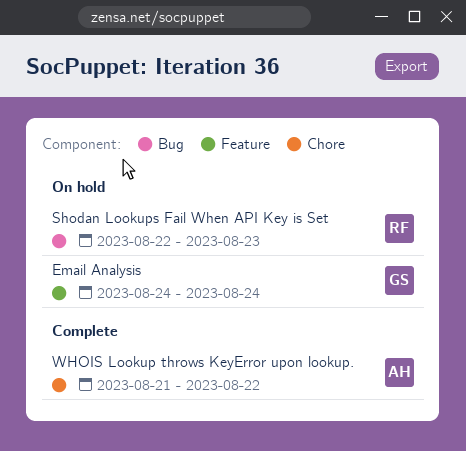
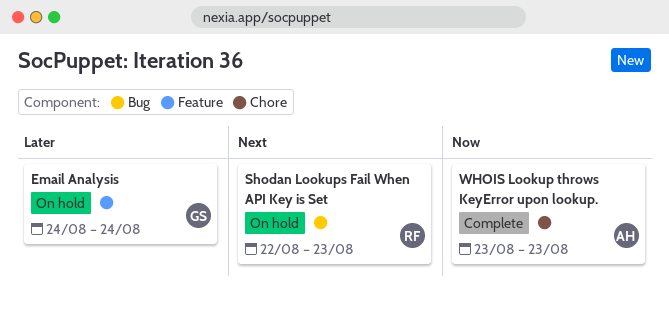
WHOIS Lookup throws KeyError upon lookup., start: Aug 21 -> Aug 23
WHOIS Lookup throws KeyError upon lookup., due: Aug 22 -> Aug 23

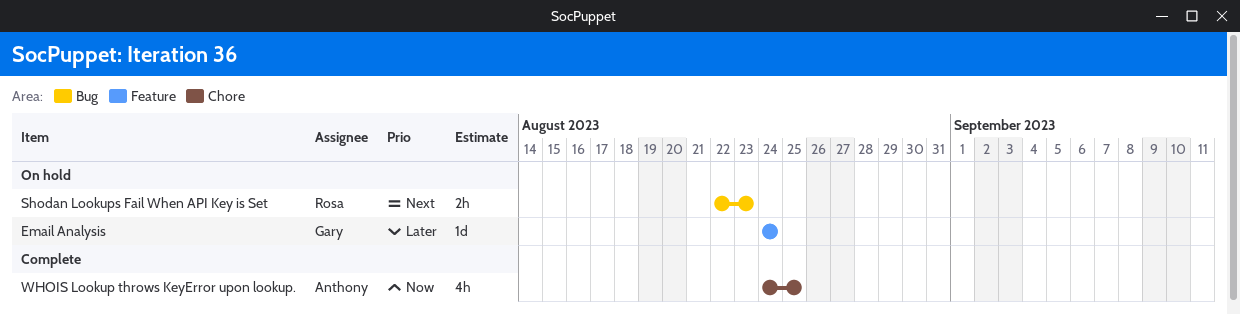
WHOIS Lookup throws KeyError upon lookup., start: Aug 23 -> Aug 24
WHOIS Lookup throws KeyError upon lookup., due: Aug 23 -> Aug 25

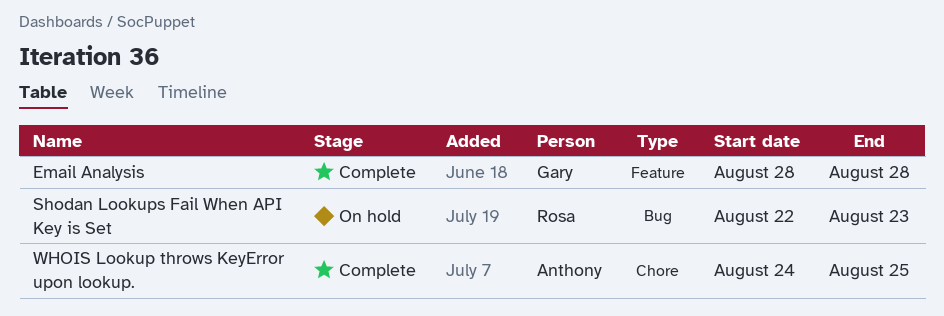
Email Analysis, status: On hold -> Complete
Email Analysis, start: Aug 24 -> Aug 28
Email Analysis, due: Aug 24 -> Aug 28

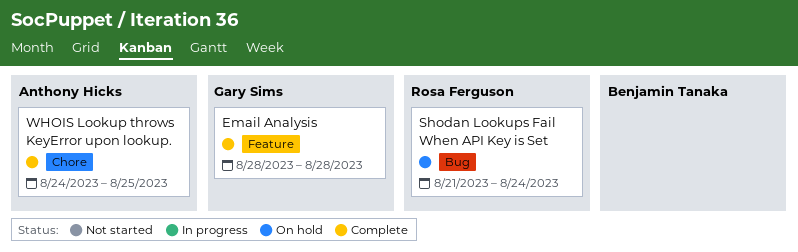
Shodan Lookups Fail When API Key is Set, start: Aug 22 -> Aug 21
Shodan Lookups Fail When API Key is Set, due: Aug 23 -> Aug 24

